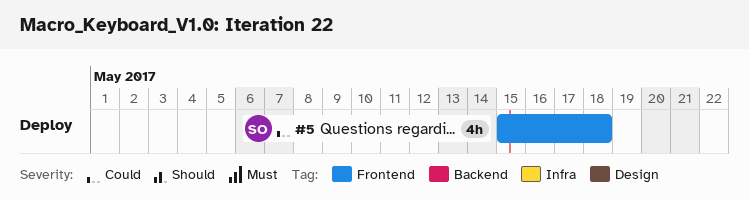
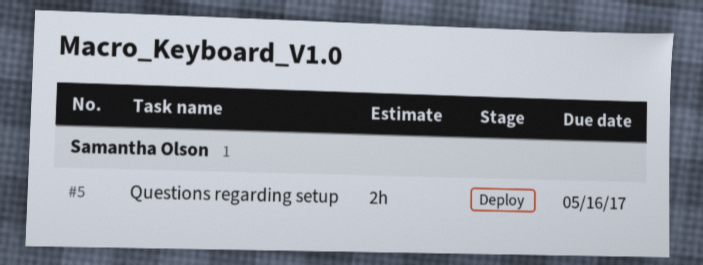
#5, estimate: 4h -> 2h
#5, due: May 18 -> May 16

